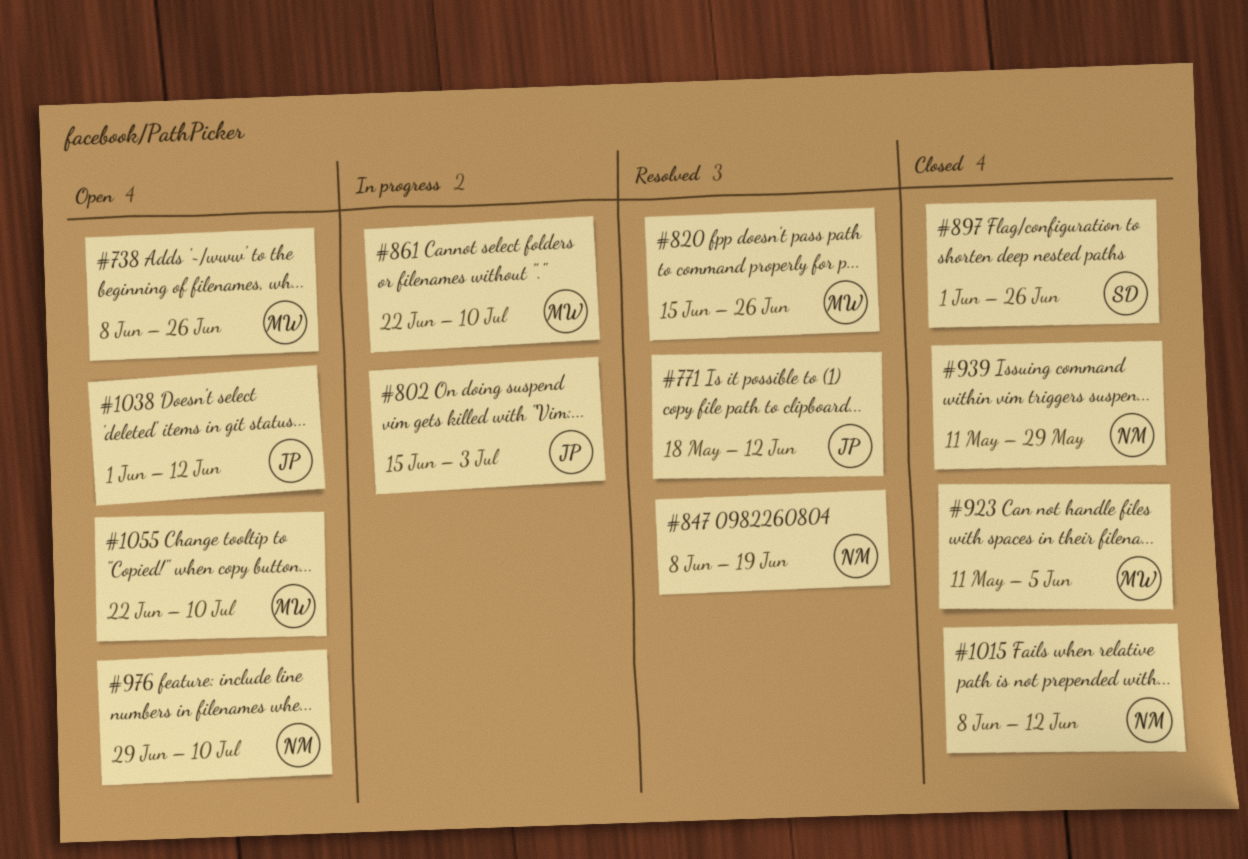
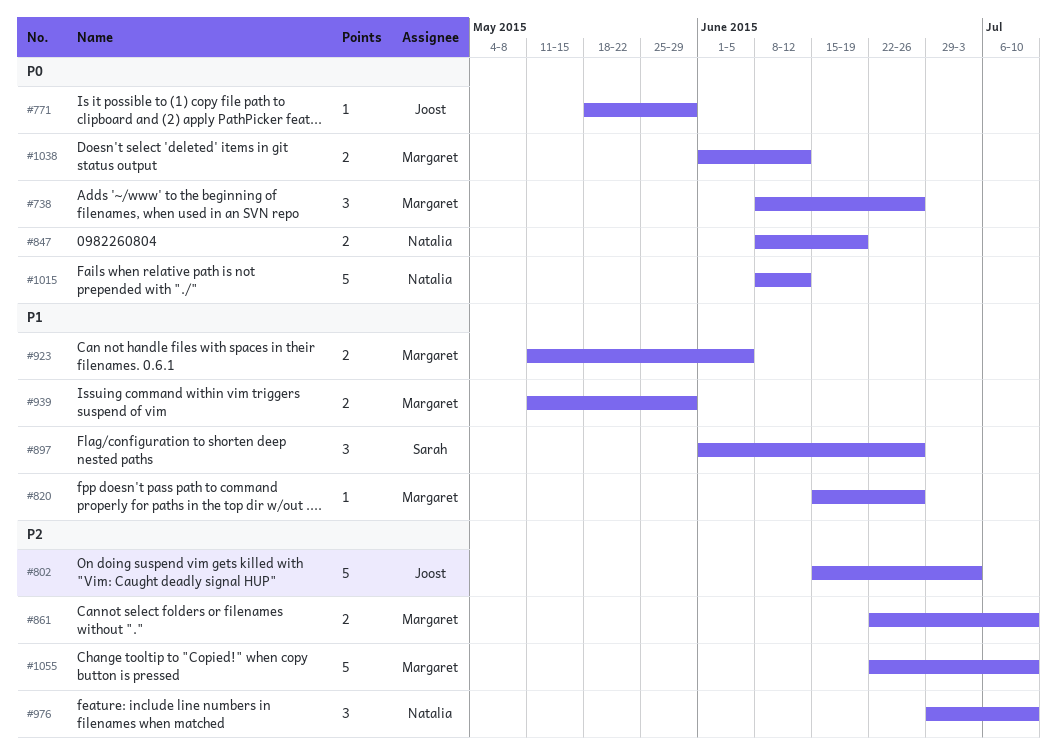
#771, due: Jun 12 -> May 29
#939, owner: Natalia -> Margaret
#1038, owner: Joost -> Margaret

